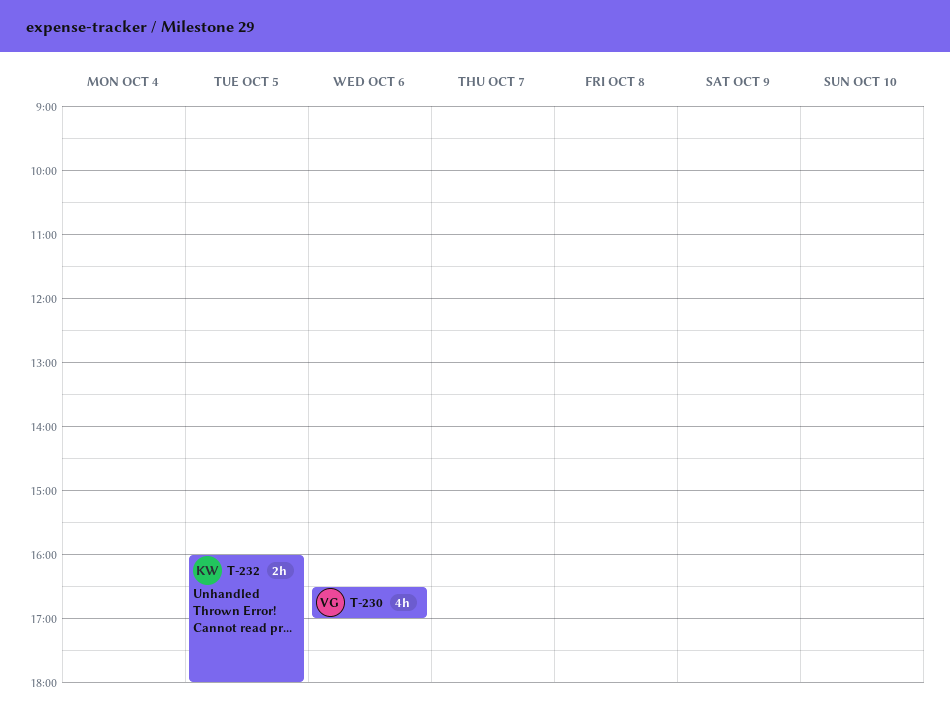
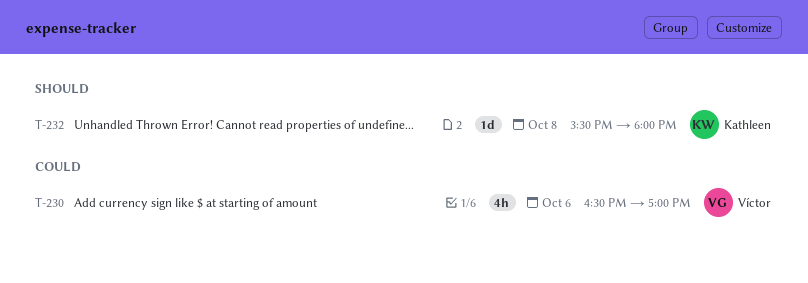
T-232, estimate: 2h -> 1d
T-232, day: Oct 5 -> Oct 8
T-232, begins: 16:00 -> 15:30

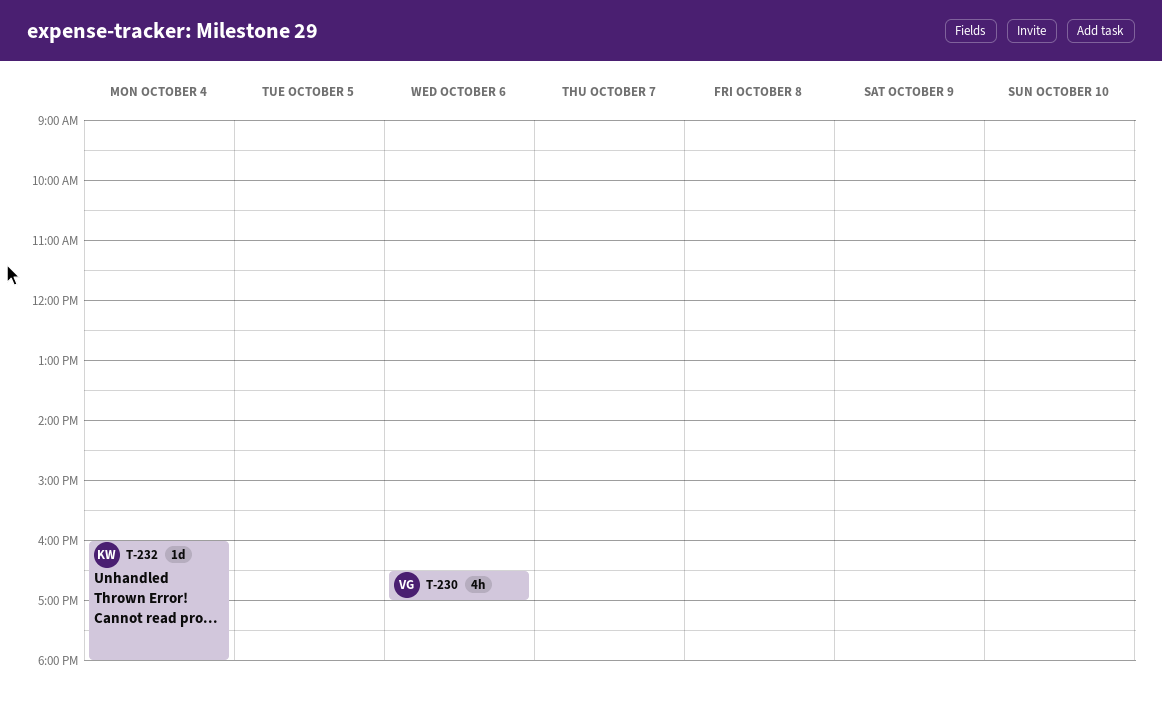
T-232, day: Oct 8 -> Oct 4
T-232, begins: 15:30 -> 16:00

